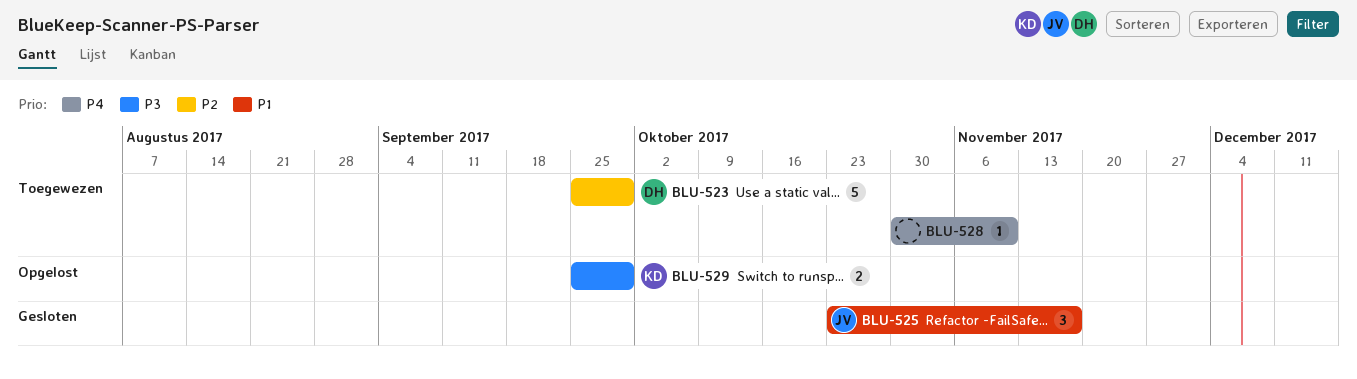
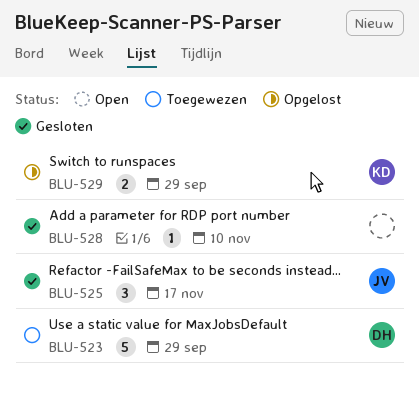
BLU-528, status: Toegewezen -> Gesloten

